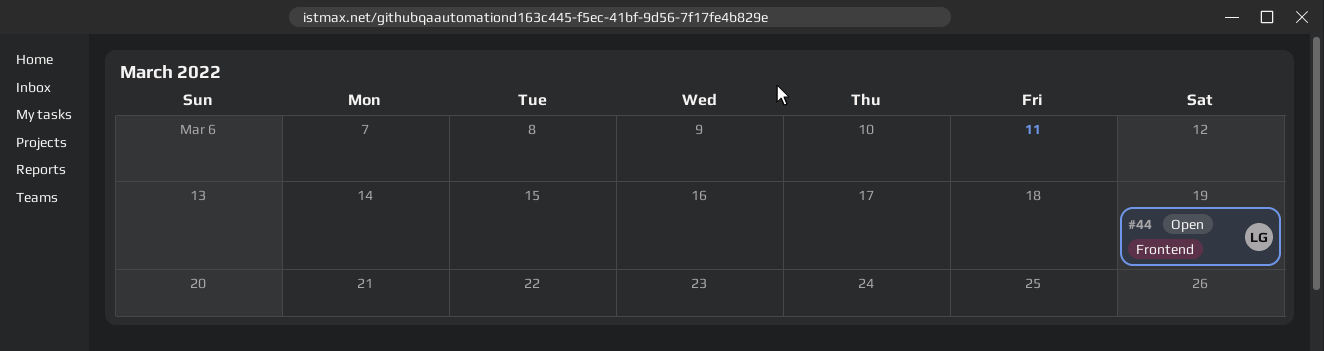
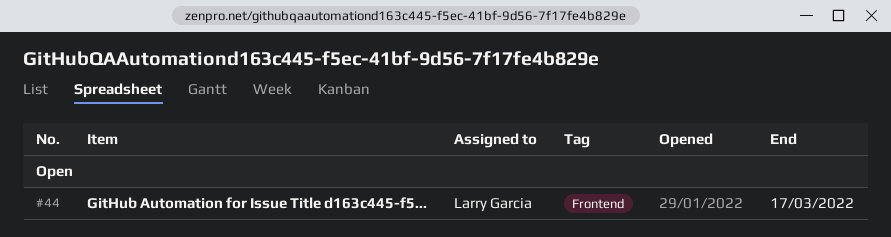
#44, due: Mar 19 -> Mar 17

